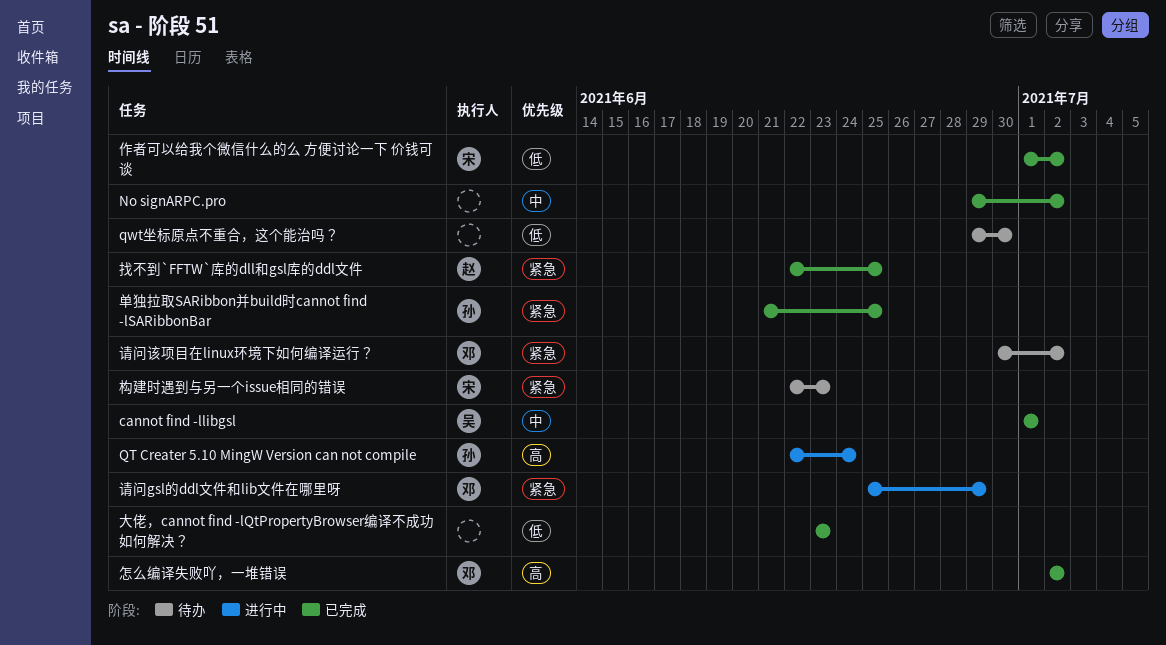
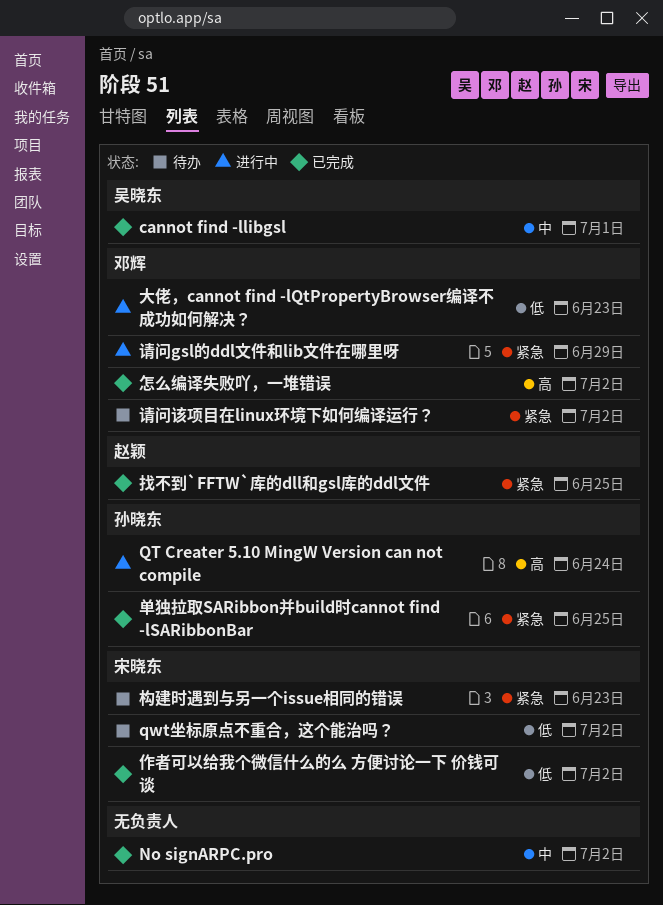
qwt坐标原点不重合，这个能治吗？, owner: none -> 宋晓东
qwt坐标原点不重合，这个能治吗？, due: Jun 30 -> Jul 2
大佬，cannot find -lQtPropertyBrowser编译不成功如何解决？, status: 已完成 -> 进行中
大佬，cannot find -lQtPropertyBrowser编译不成功如何解决？, owner: none -> 邓辉

